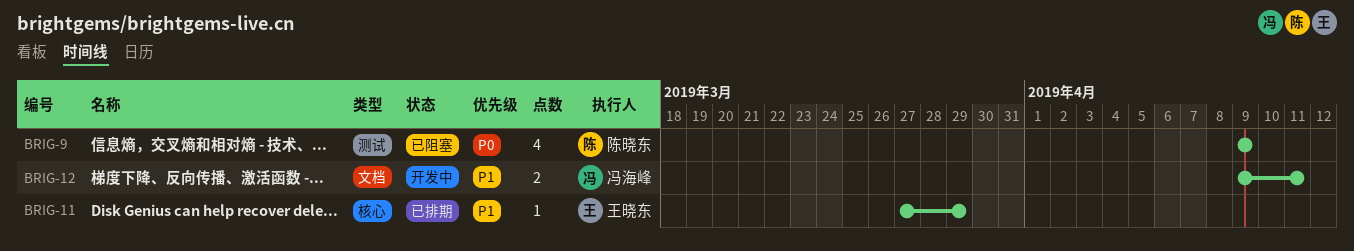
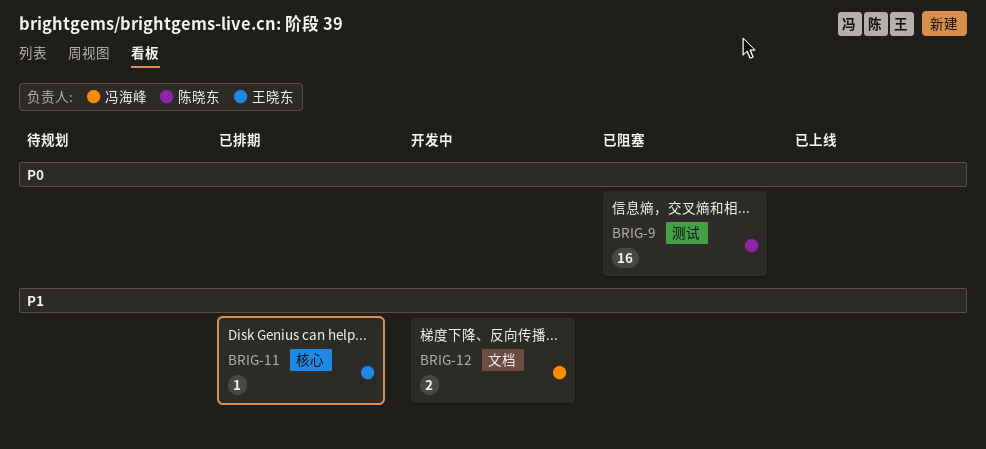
BRIG-9, estimate: 4 -> 16

